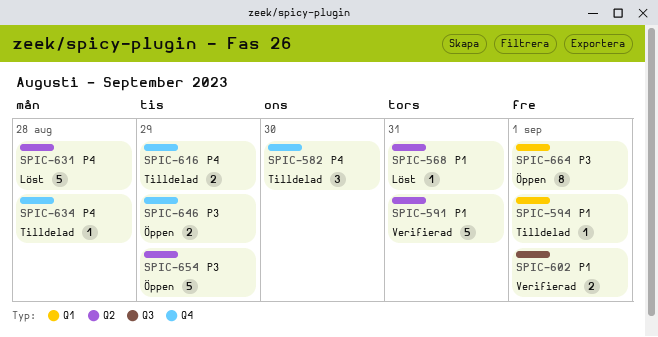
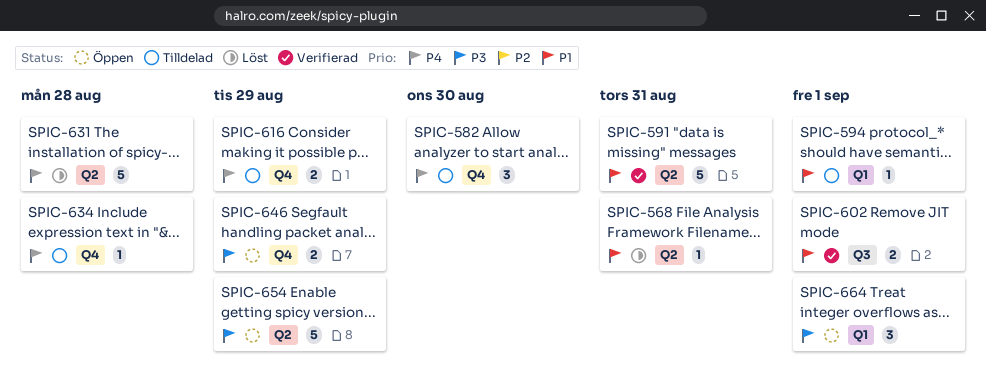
SPIC-664, estimate: 8 -> 3

